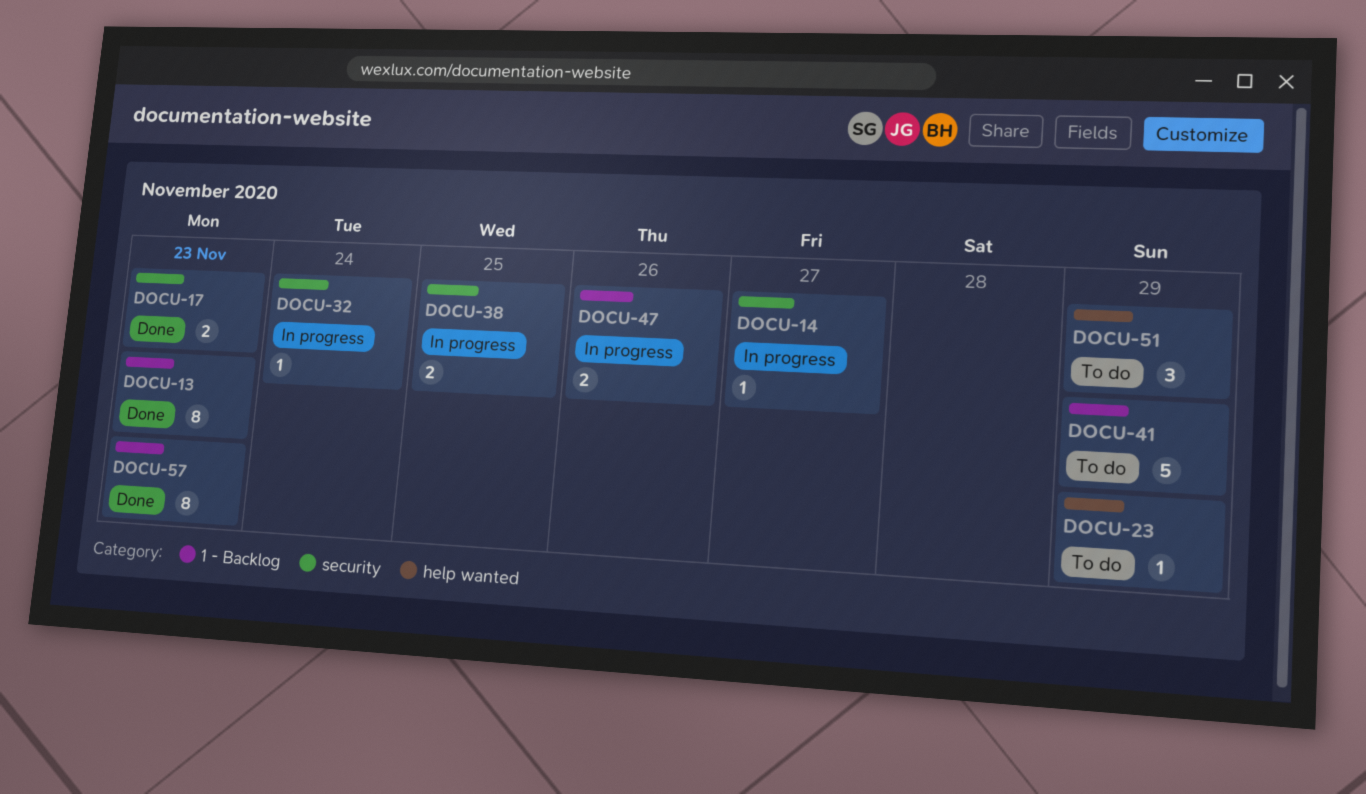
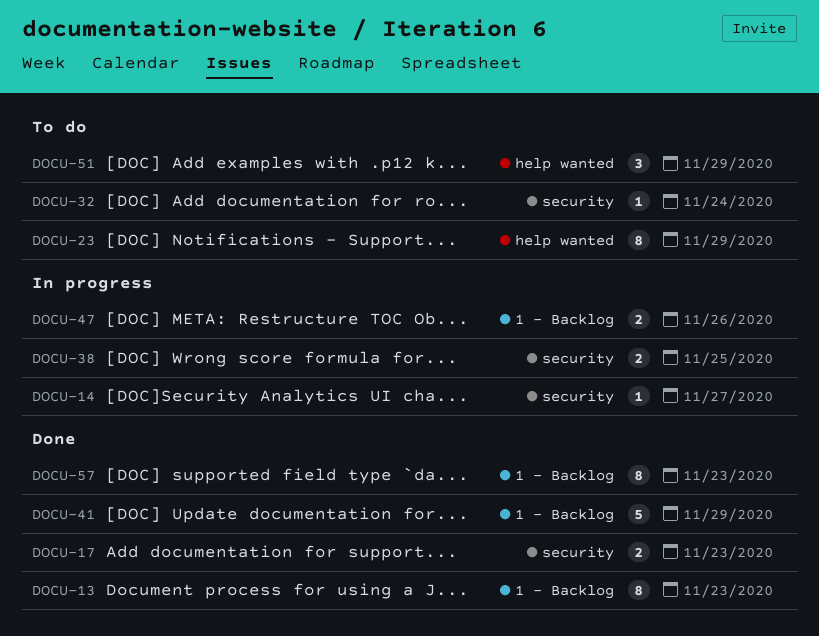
DOCU-23, estimate: 1 -> 8
DOCU-32, status: In progress -> To do
DOCU-41, status: To do -> Done

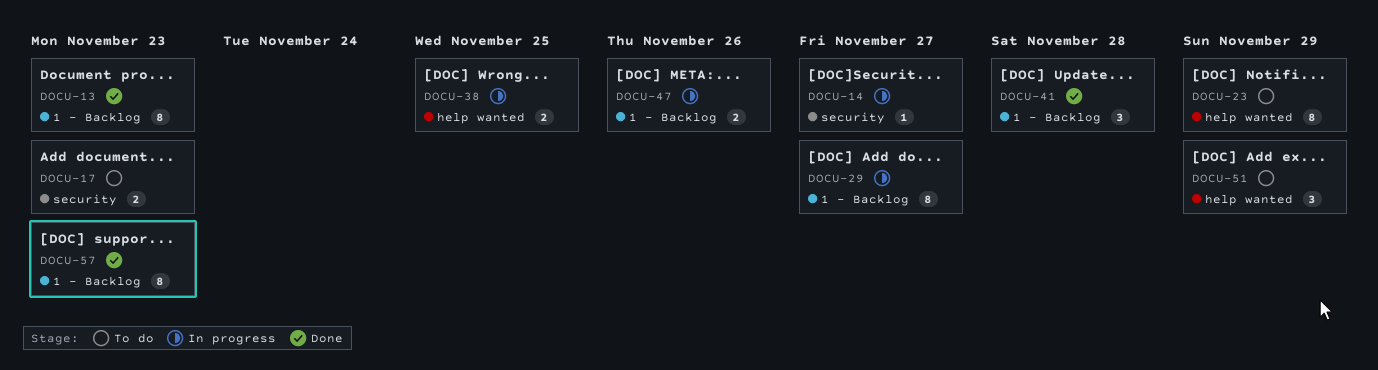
DOCU-17, status: Done -> To do
DOCU-29: none -> present
DOCU-32: present -> none
DOCU-38, label: security -> help wanted
DOCU-41, estimate: 5 -> 3
DOCU-41, due: Nov 29 -> Nov 28

